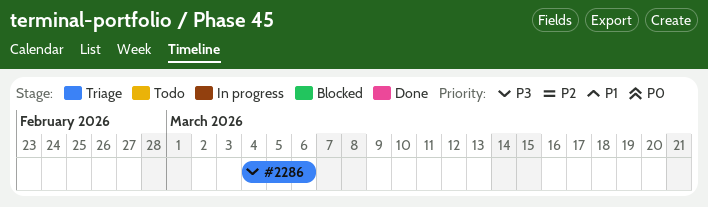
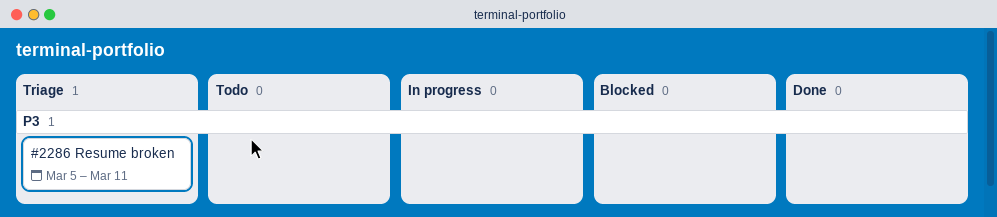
#2286, start: Mar 4 -> Mar 5
#2286, due: Mar 6 -> Mar 11

